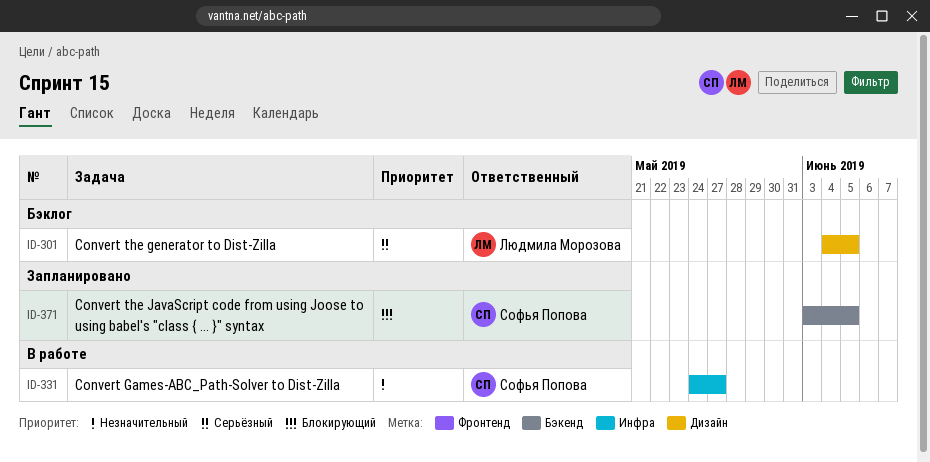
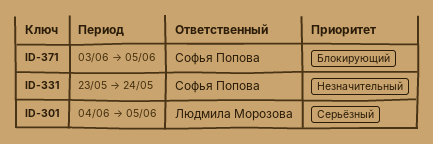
ID-331, start: May 24 -> May 23
ID-331, due: May 27 -> May 24

